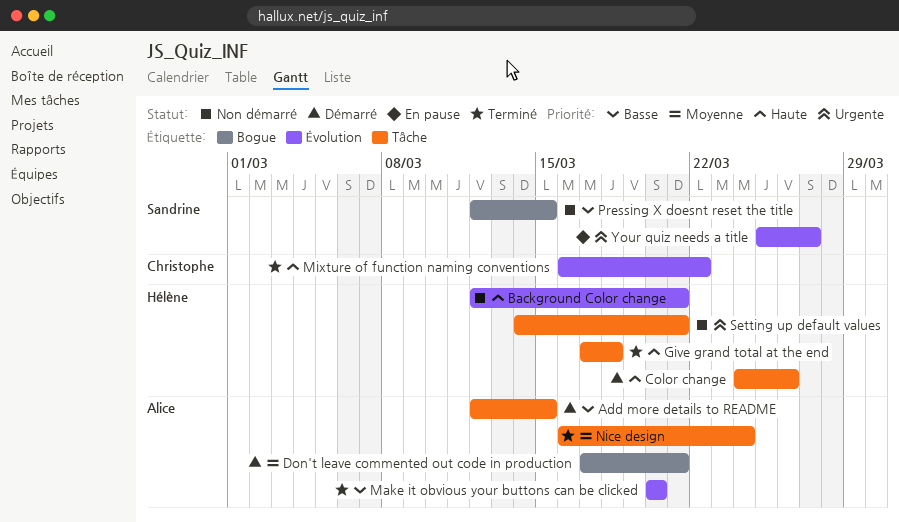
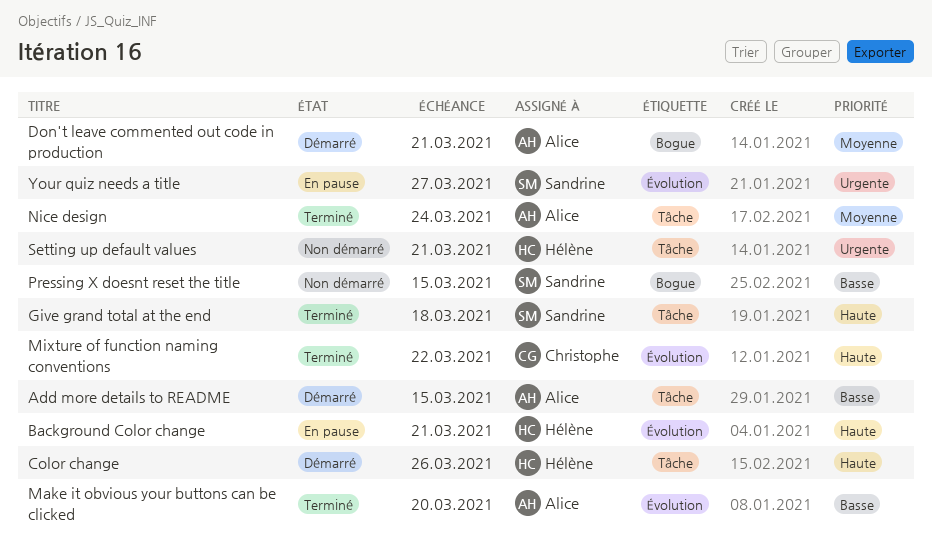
Background Color change, status: Non démarré -> En pause
Give grand total at the end, owner: Hélène -> Sandrine

